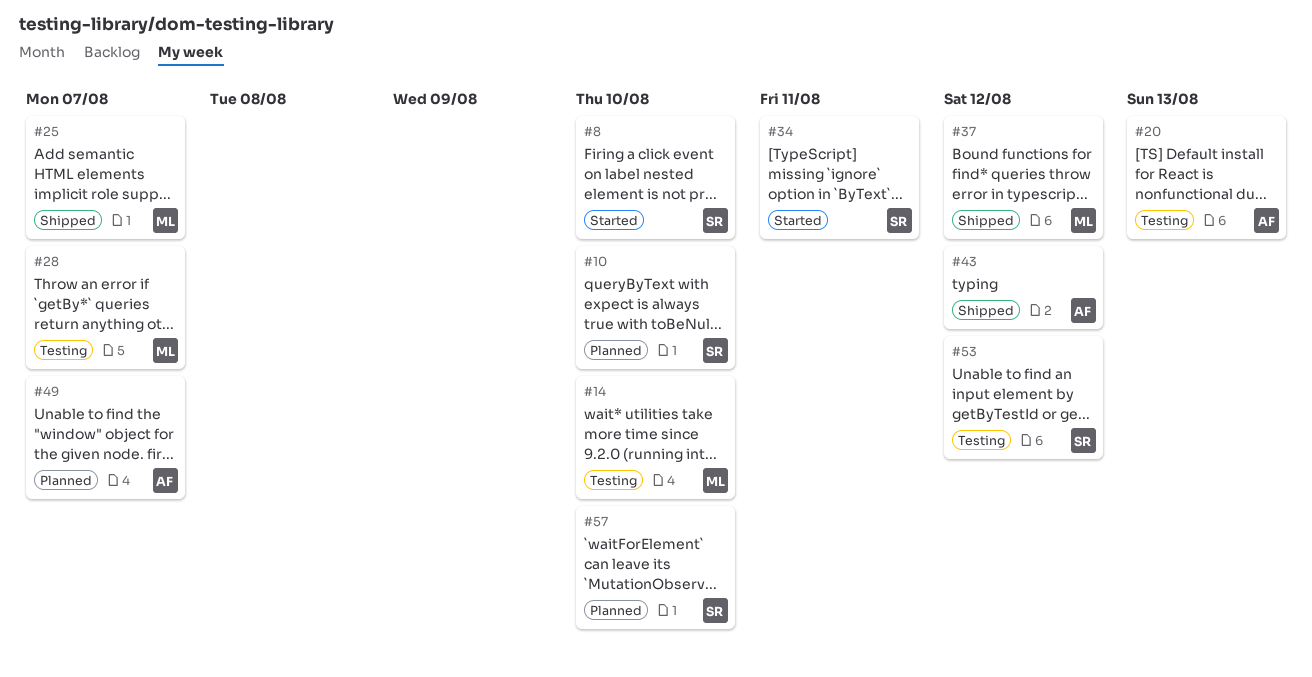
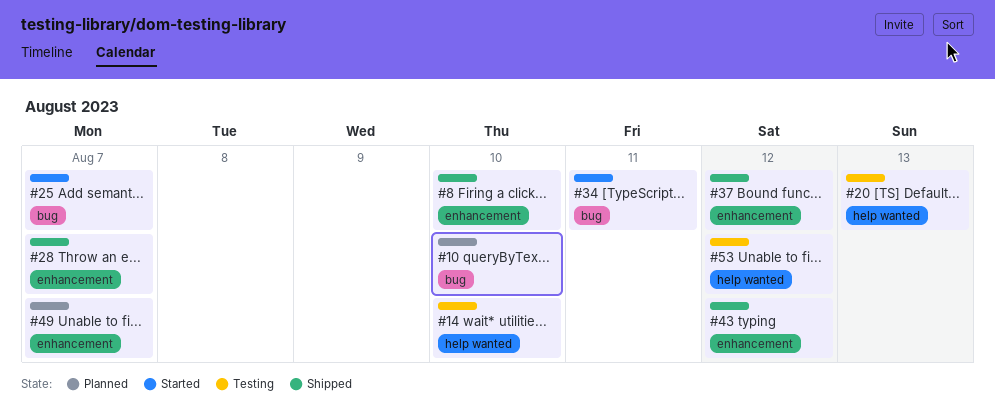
#8, status: Started -> Shipped
#25, status: Shipped -> Started
#28, status: Testing -> Shipped
#57: present -> none

